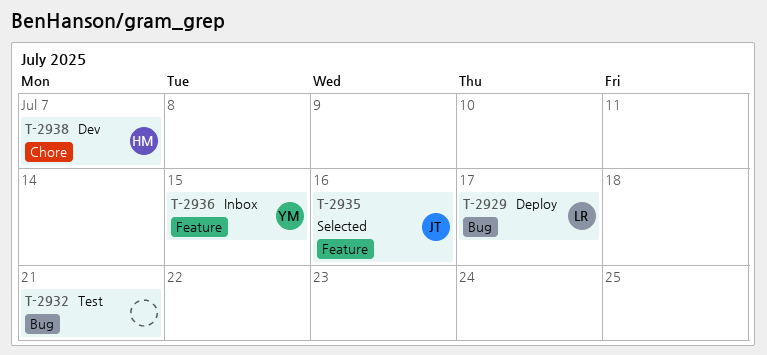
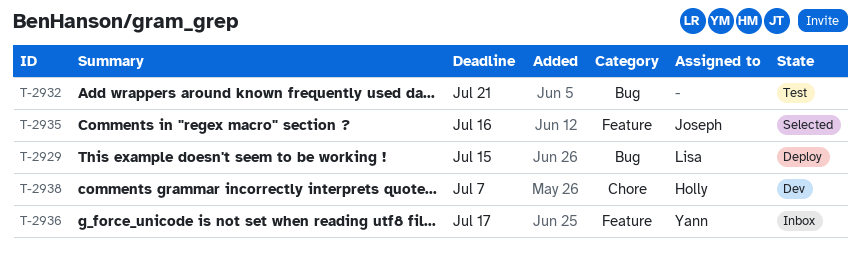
T-2929, due: Jul 17 -> Jul 15
T-2936, due: Jul 15 -> Jul 17

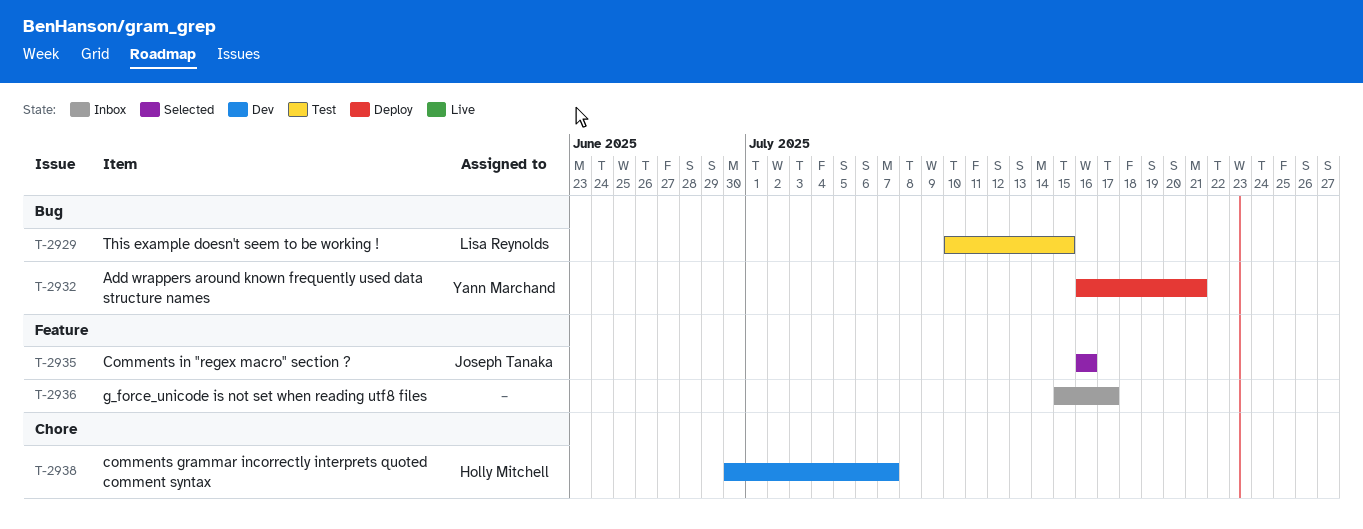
T-2929, status: Deploy -> Test
T-2932, status: Test -> Deploy
T-2932, owner: none -> Yann Marchand
T-2936, owner: Yann Marchand -> none

